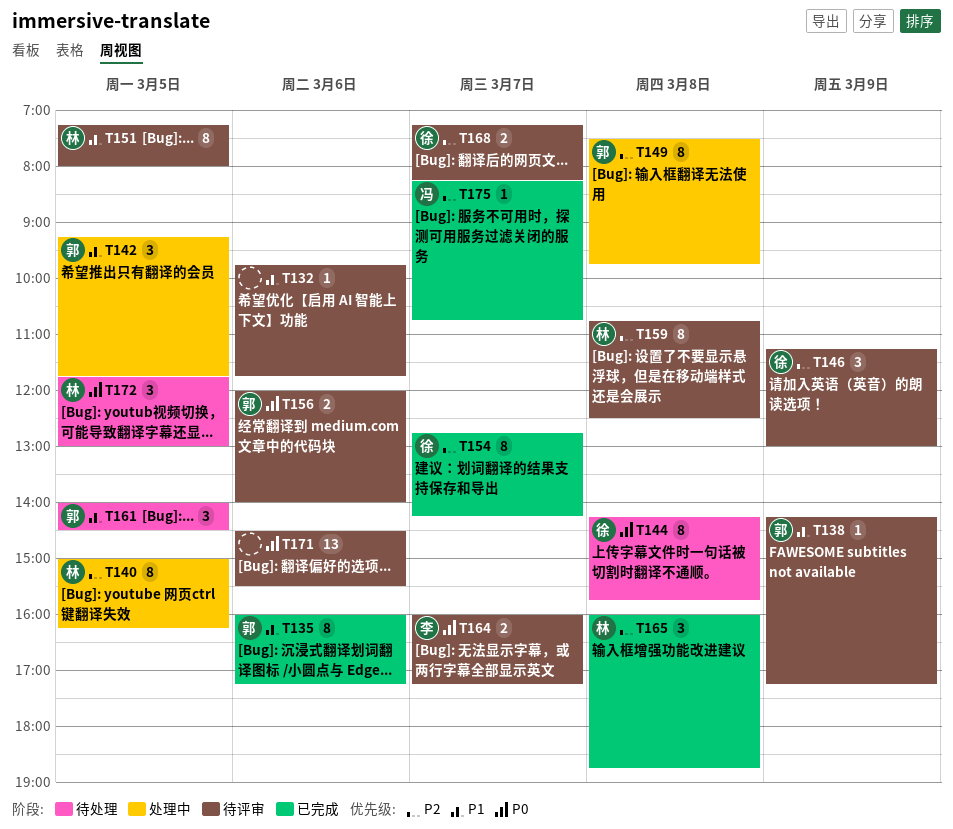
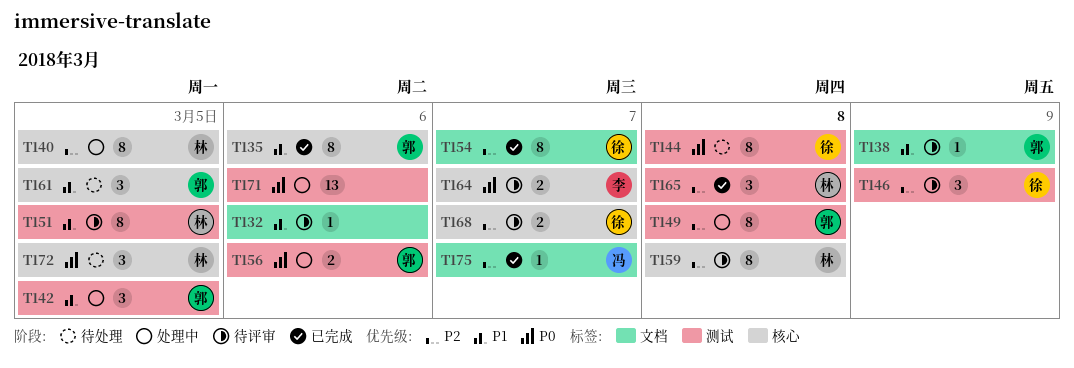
T156, status: 待评审 -> 处理中
T171, status: 待评审 -> 处理中

